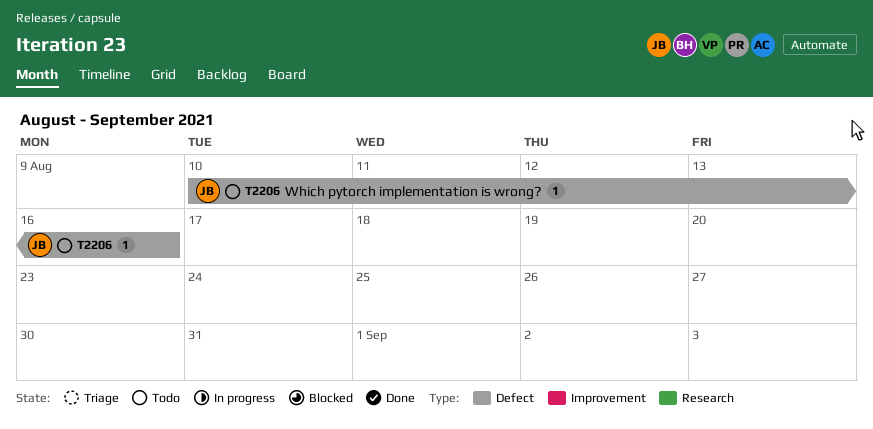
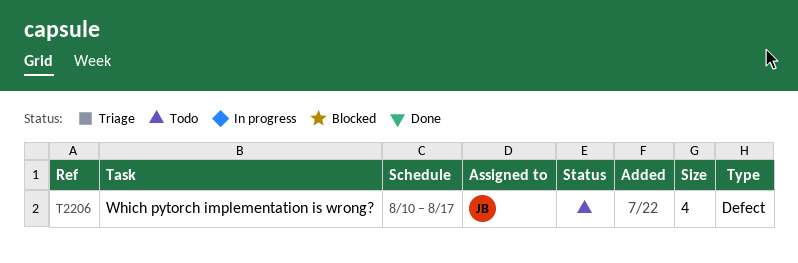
T2206, estimate: 1 -> 4
T2206, due: Aug 16 -> Aug 17

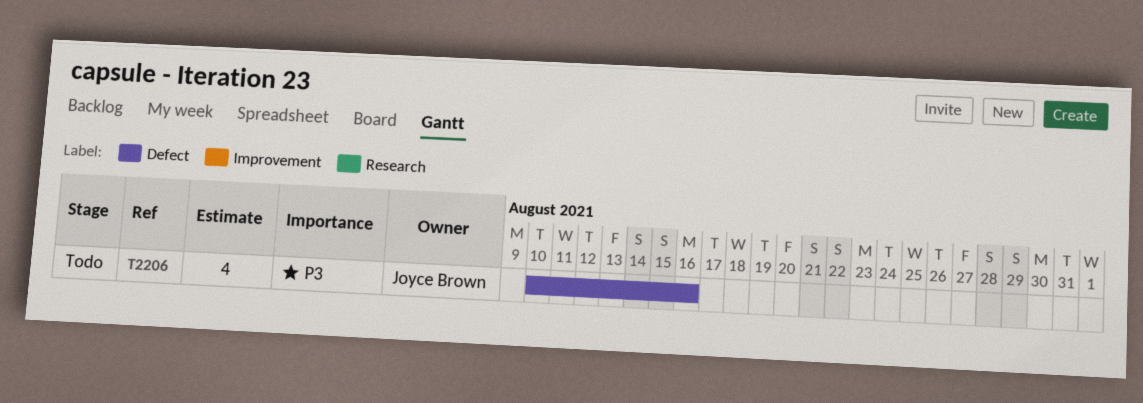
T2206, due: Aug 17 -> Aug 16

